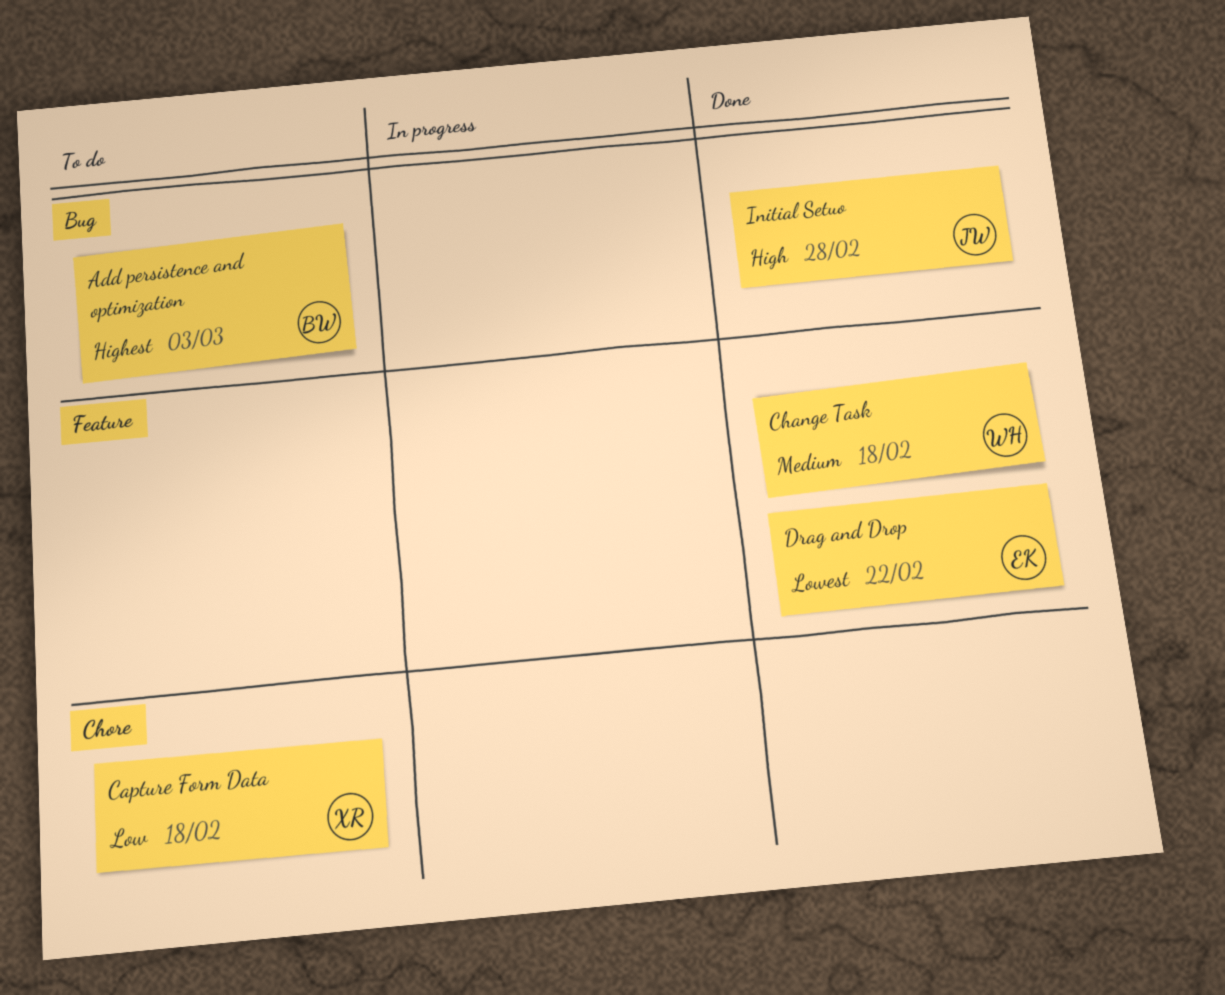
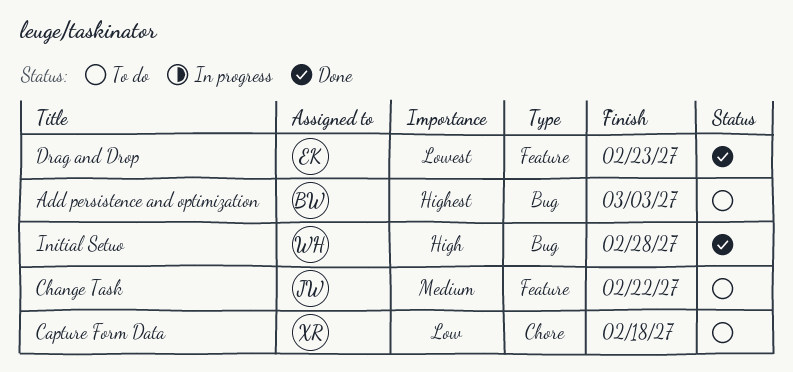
Change Task, status: Done -> To do
Change Task, owner: WH -> JW
Change Task, due: Feb 18 -> Feb 22
Drag and Drop, due: Feb 22 -> Feb 23
Initial Setuo, owner: JW -> WH

